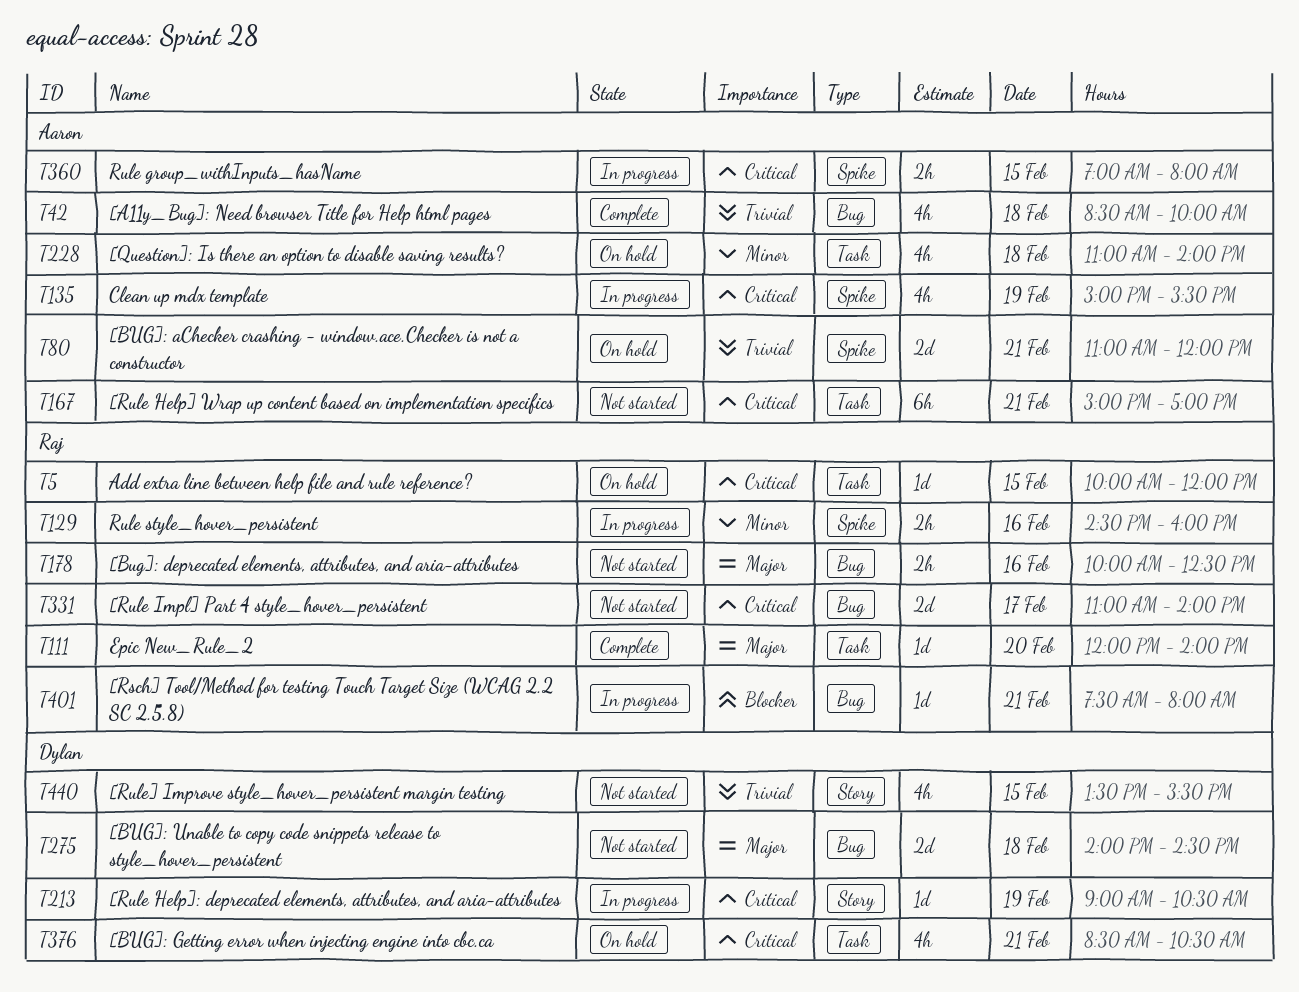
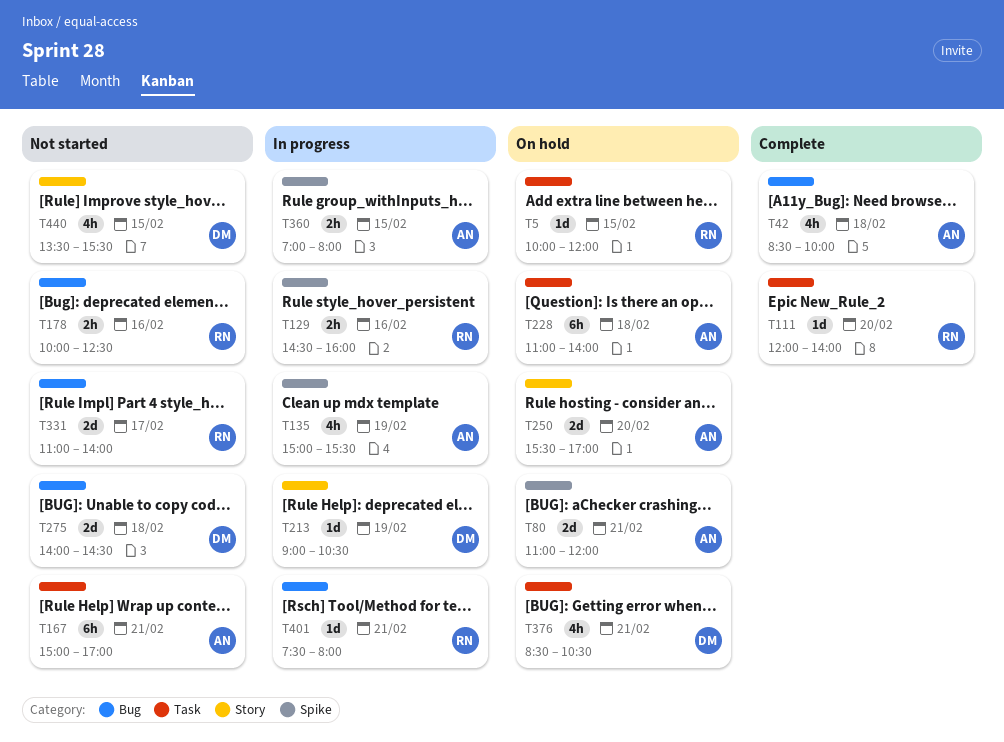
T228, estimate: 4h -> 6h
T250: none -> present

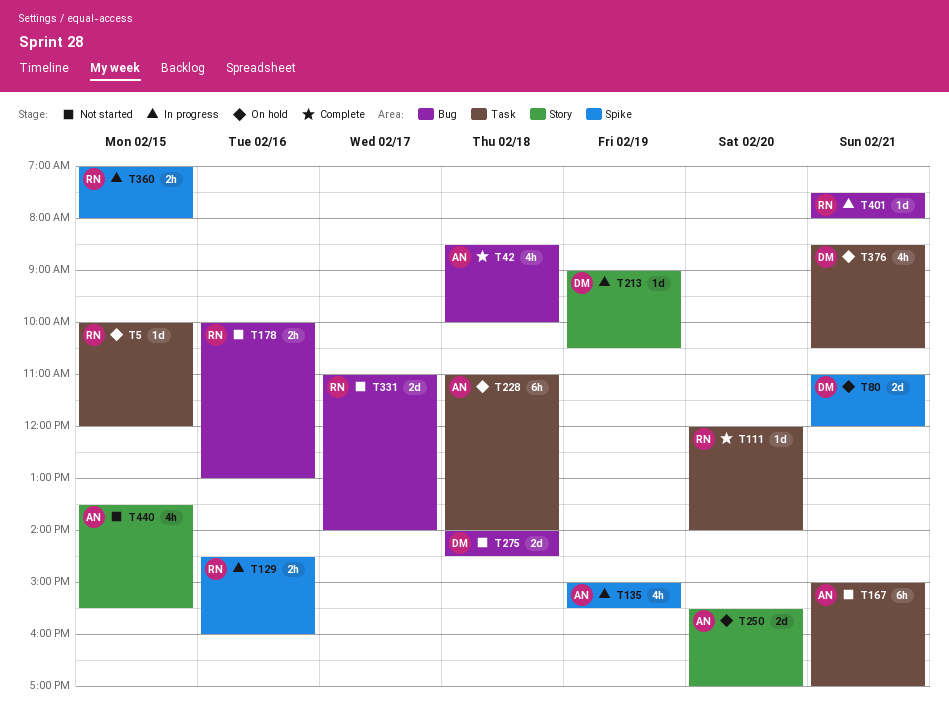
T80, owner: AN -> DM
T178, ends: 12:30 -> 13:00
T360, owner: AN -> RN
T440, owner: DM -> AN

